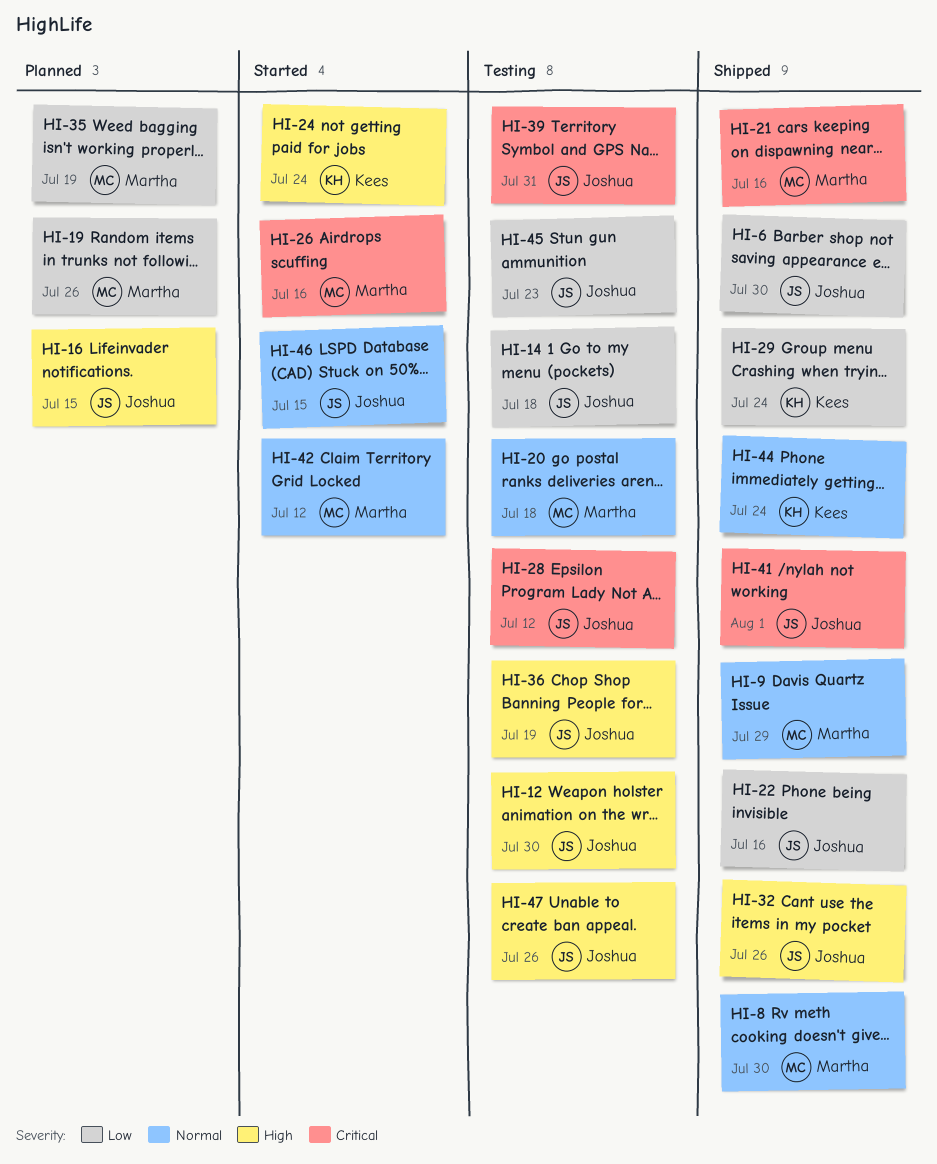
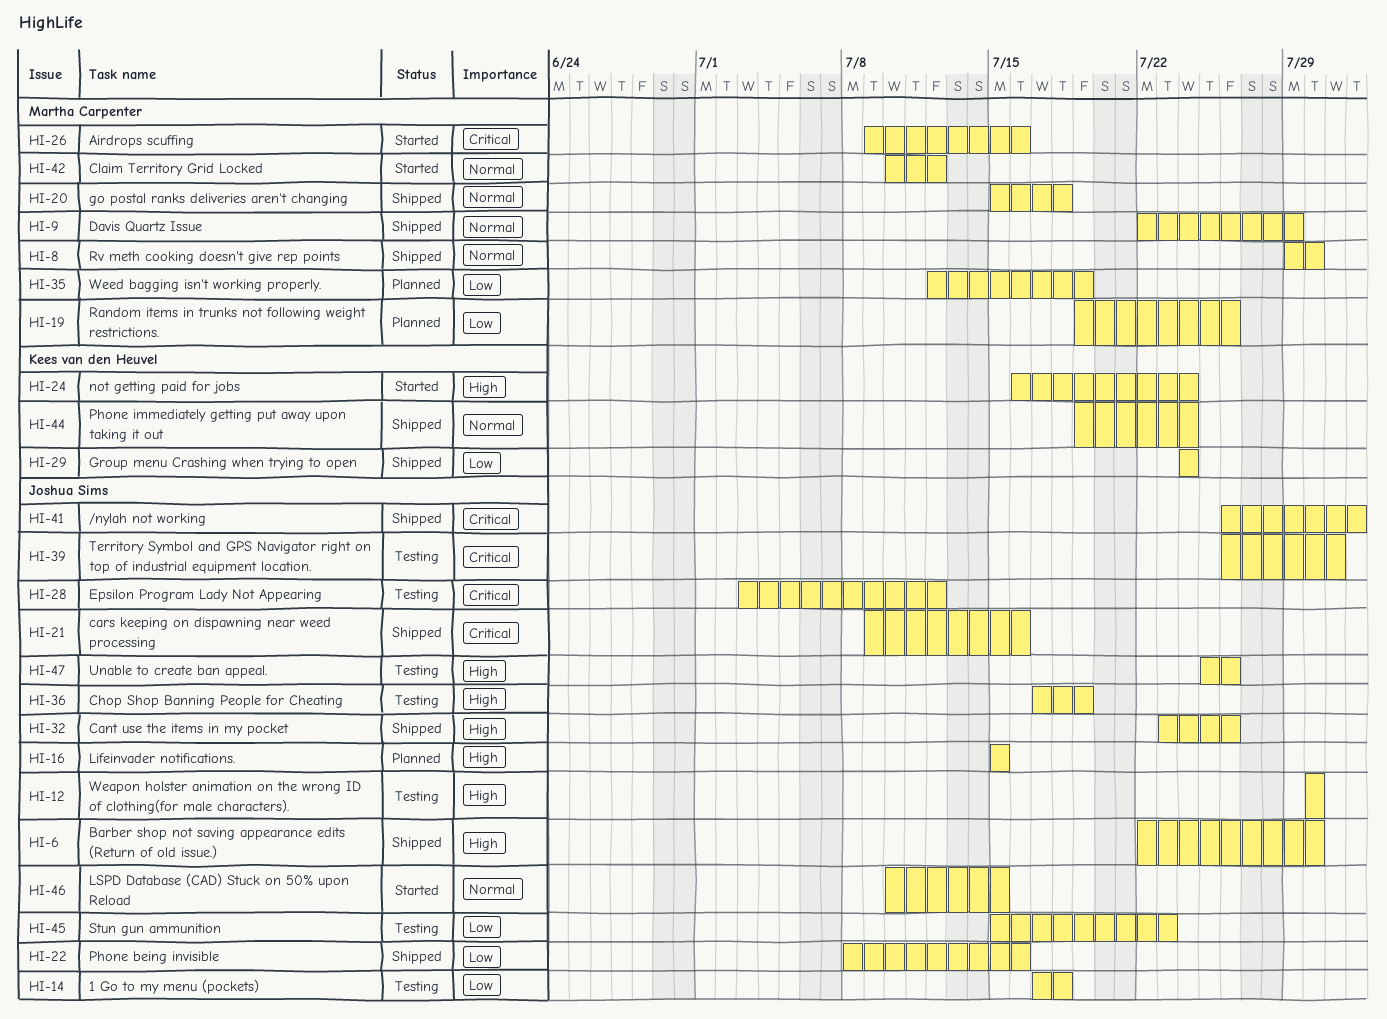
HI-6, priority: Low -> High
HI-20, status: Testing -> Shipped
HI-21, owner: Martha Carpenter -> Joshua Sims

